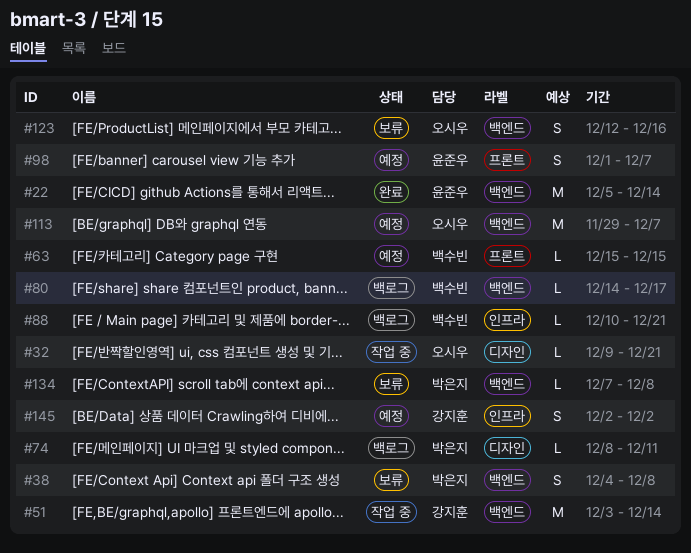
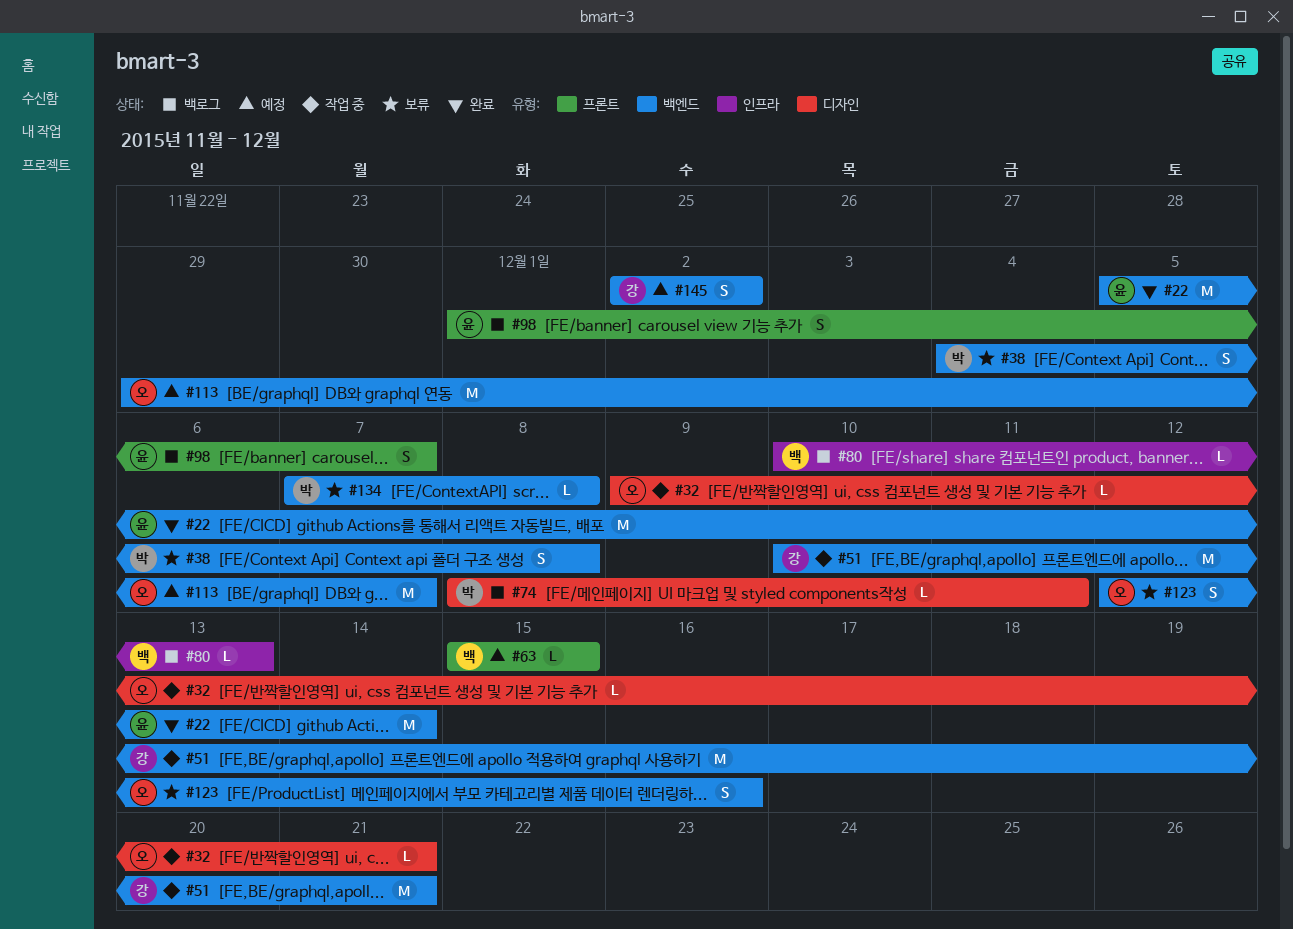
#51, start: Dec 3 -> Dec 10
#51, due: Dec 14 -> Dec 21
#80, label: 백엔드 -> 인프라
#80, start: Dec 14 -> Dec 10
#80, due: Dec 17 -> Dec 13
#88: present -> none
#98, status: 예정 -> 백로그
#145, label: 인프라 -> 백엔드

